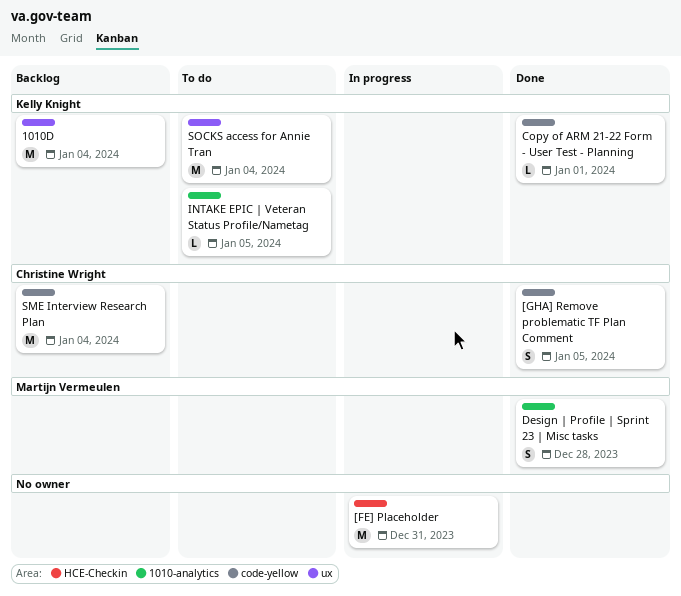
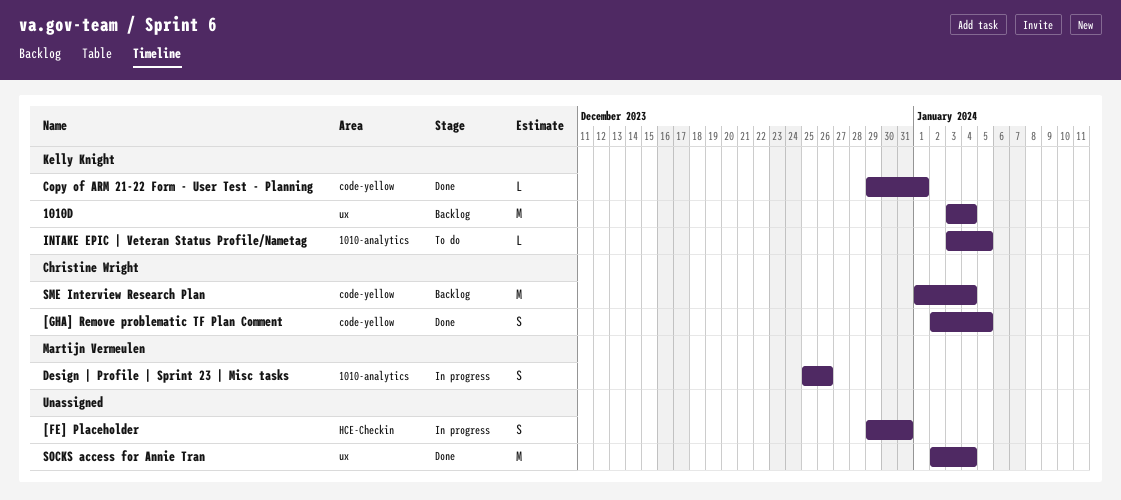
[FE] Placeholder, estimate: M -> S
Design | Profile | Sprint 23 | Misc tasks, status: Done -> In progress
Design | Profile | Sprint 23 | Misc tasks, due: Dec 28 -> Dec 26
SOCKS access for Annie Tran, status: To do -> Done
SOCKS access for Annie Tran, owner: Kelly Knight -> none

